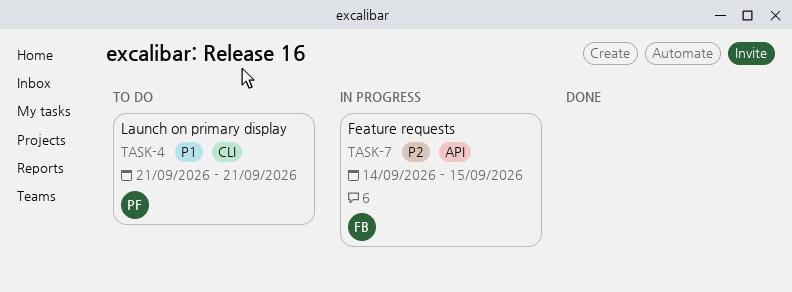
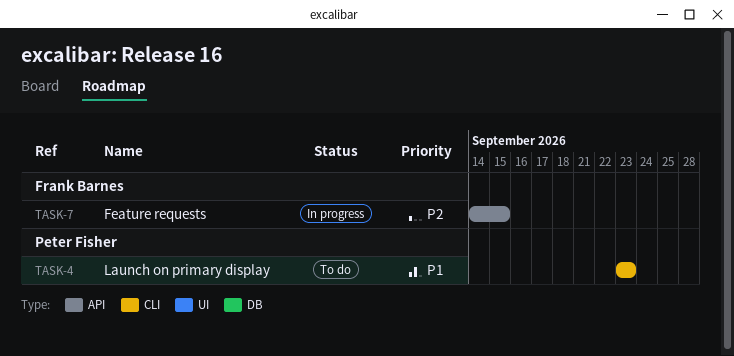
TASK-4, start: Sep 21 -> Sep 23
TASK-4, due: Sep 21 -> Sep 23

